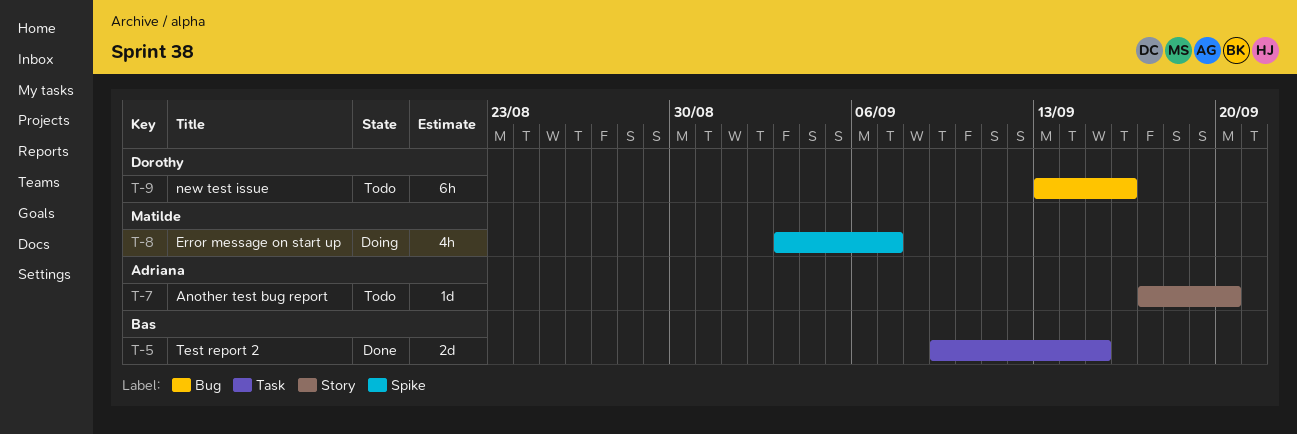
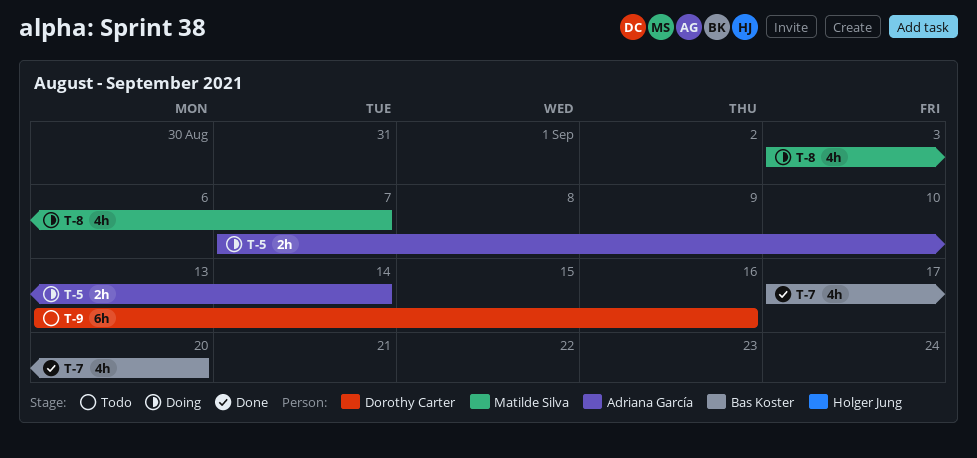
T-5, status: Done -> Doing
T-5, owner: Bas Koster -> Adriana García
T-5, estimate: 2d -> 2h
T-5, start: Sep 9 -> Sep 7
T-5, due: Sep 15 -> Sep 14
T-7, status: Todo -> Done
T-7, owner: Adriana García -> Bas Koster
T-7, estimate: 1d -> 4h

